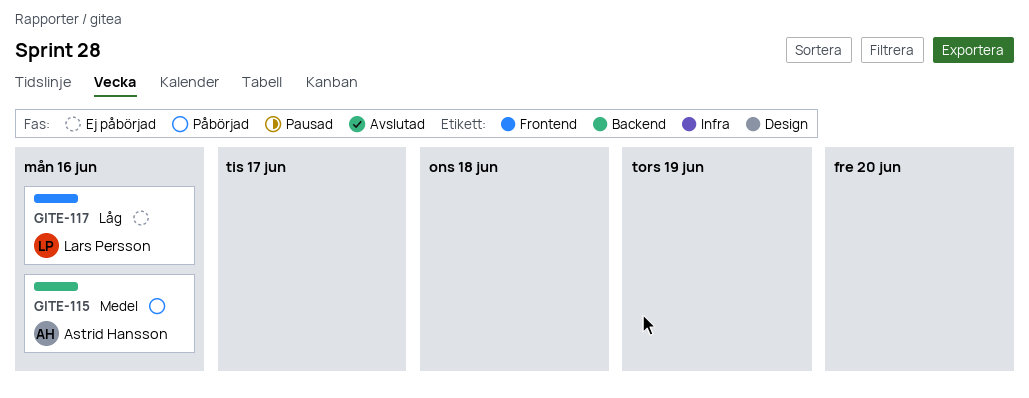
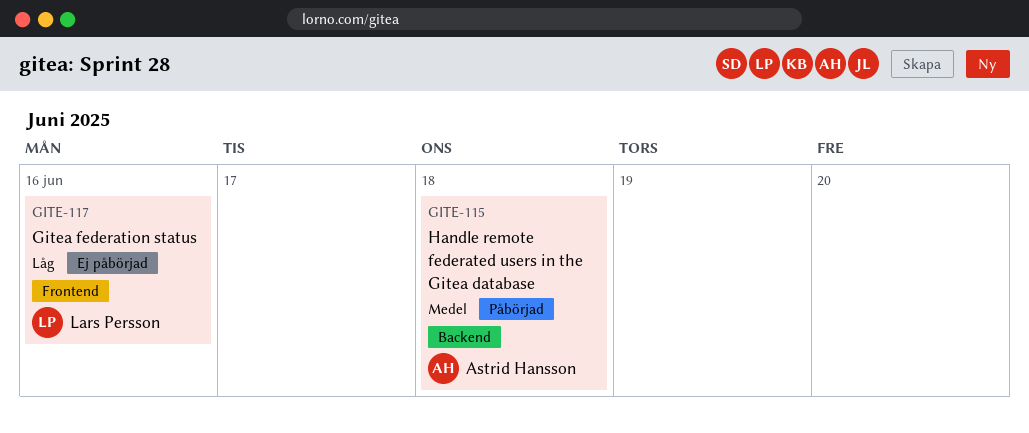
GITE-115, due: Jun 16 -> Jun 18

